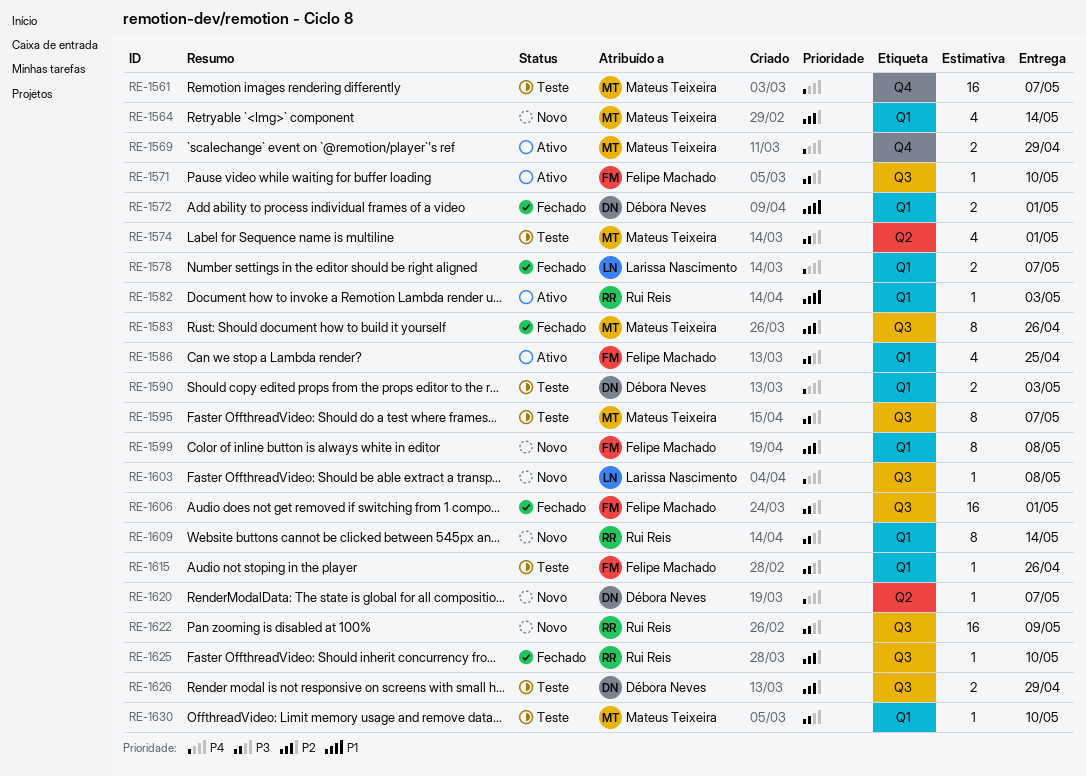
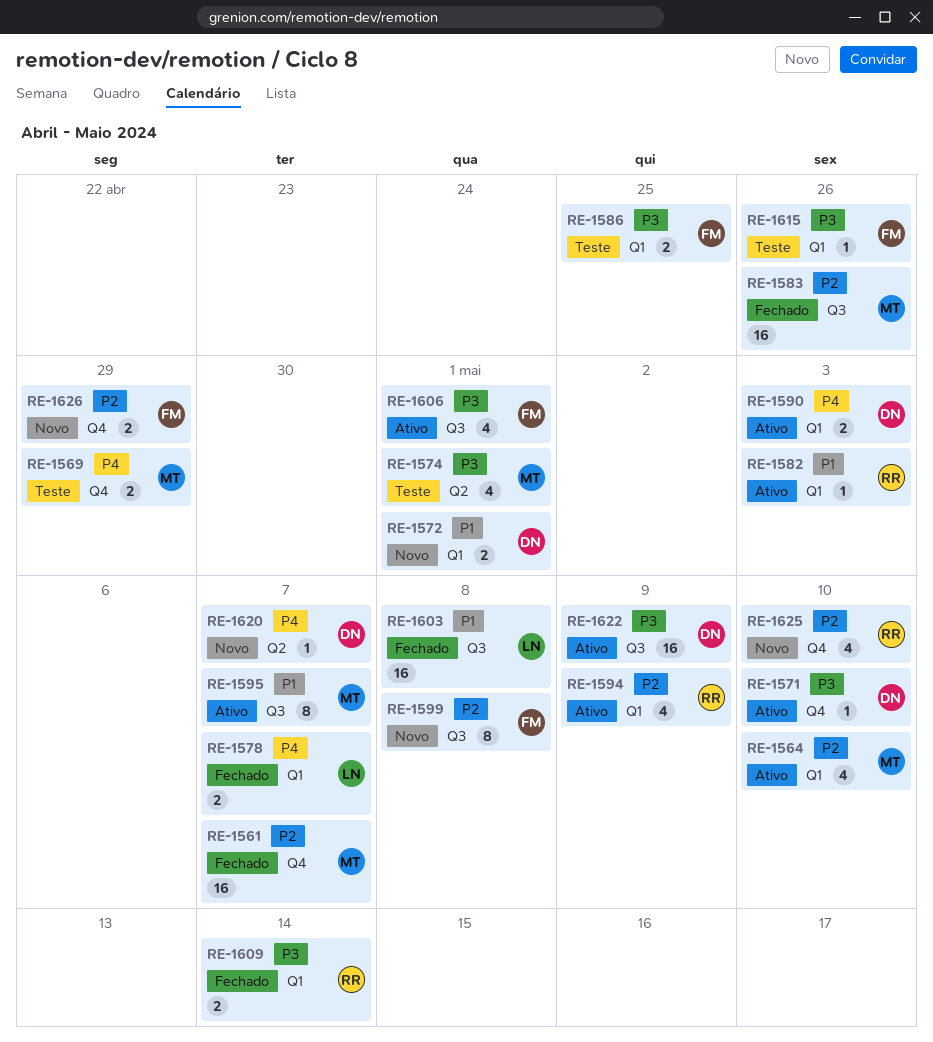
RE-1561, status: Teste -> Fechado
RE-1561, priority: P4 -> P2
RE-1564, status: Novo -> Ativo
RE-1564, due: May 14 -> May 10
RE-1569, status: Ativo -> Teste
RE-1571, owner: Felipe Machado -> Débora Neves
RE-1571, label: Q3 -> Q4
RE-1572, status: Fechado -> Novo
RE-1583, estimate: 8 -> 16
RE-1586, status: Ativo -> Teste
RE-1586, estimate: 4 -> 2
RE-1590, status: Teste -> Ativo
RE-1594: none -> present
RE-1595, status: Teste -> Ativo
RE-1595, priority: P3 -> P1
RE-1599, label: Q1 -> Q3
RE-1603, status: Novo -> Fechado
RE-1603, priority: P4 -> P1
RE-1603, estimate: 1 -> 16
RE-1606, status: Fechado -> Ativo
RE-1606, estimate: 16 -> 4
RE-1609, status: Novo -> Fechado
RE-1609, estimate: 8 -> 2
RE-1622, status: Novo -> Ativo
RE-1622, owner: Rui Reis -> Débora Neves
RE-1625, status: Fechado -> Novo
RE-1625, label: Q3 -> Q4
RE-1625, estimate: 1 -> 4
RE-1626, status: Teste -> Novo
RE-1626, owner: Débora Neves -> Felipe Machado
RE-1626, label: Q3 -> Q4
RE-1630: present -> none

